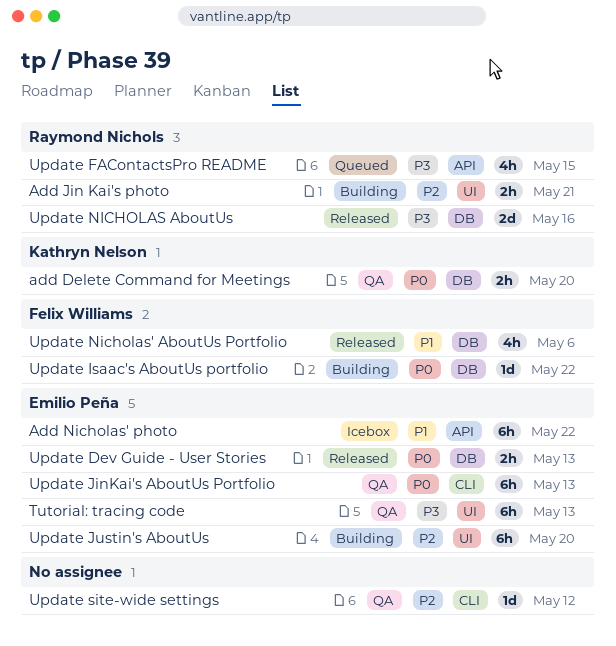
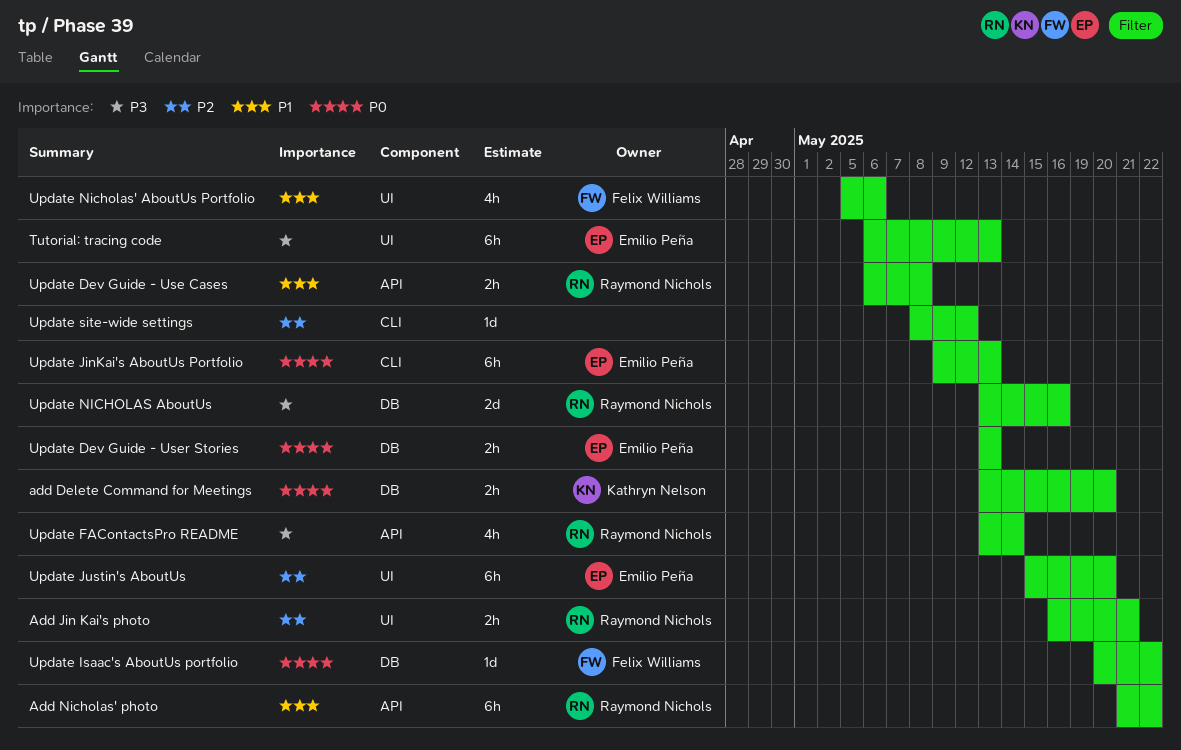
Add Nicholas' photo, owner: Emilio Peña -> Raymond Nichols
Update Dev Guide - Use Cases: none -> present
Update FAContactsPro README, due: May 15 -> May 14
Update Nicholas' AboutUs Portfolio, label: DB -> UI

